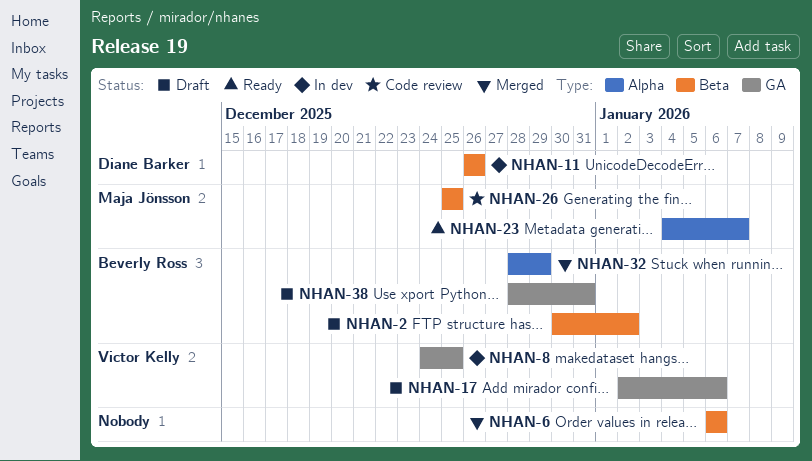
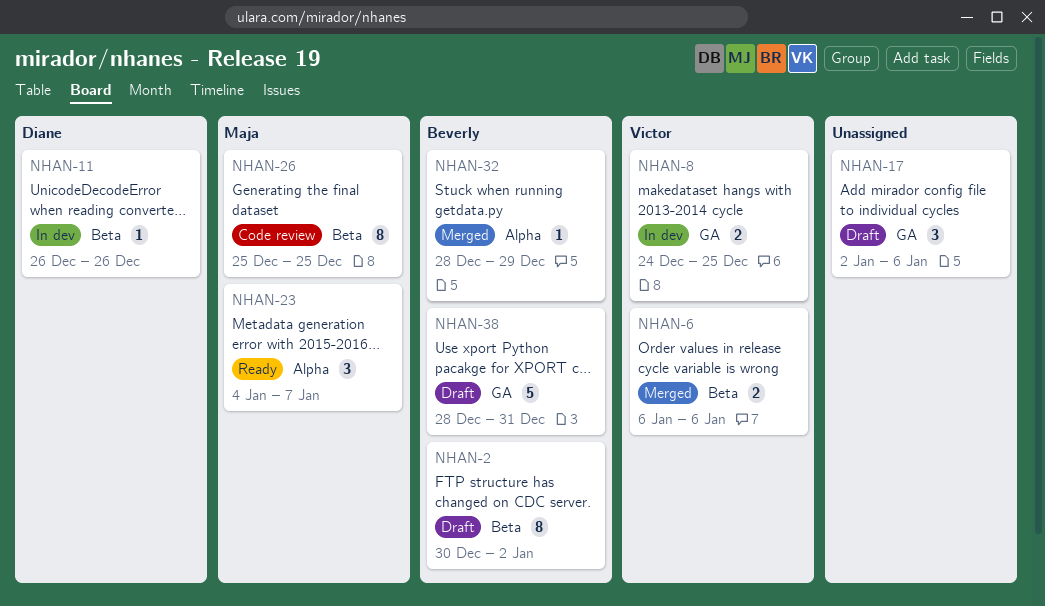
NHAN-6, owner: none -> Victor Kelly
NHAN-17, owner: Victor Kelly -> none

